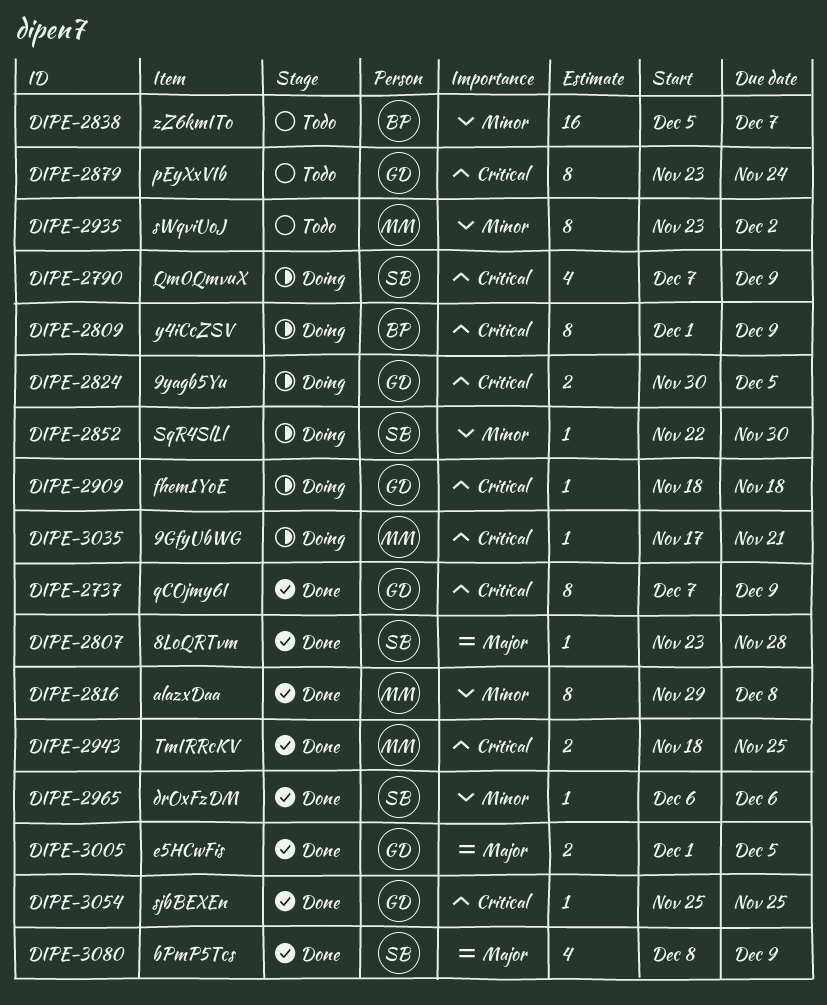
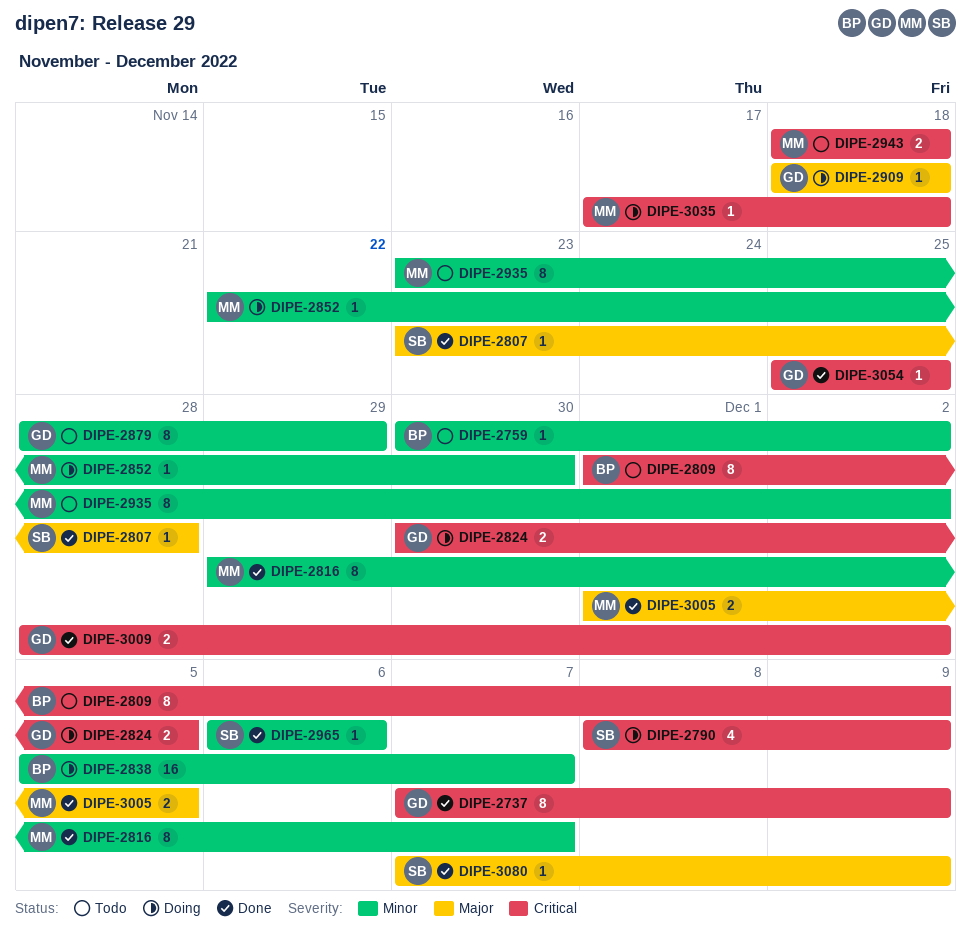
DIPE-2759: none -> present
DIPE-2790, start: Dec 7 -> Dec 8
DIPE-2809, status: Doing -> Todo
DIPE-2816, due: Dec 8 -> Dec 7
DIPE-2838, status: Todo -> Doing
DIPE-2852, owner: SB -> MM
DIPE-2879, priority: Critical -> Minor
DIPE-2879, start: Nov 23 -> Nov 28
DIPE-2879, due: Nov 24 -> Nov 29
DIPE-2909, priority: Critical -> Major
DIPE-2943, status: Done -> Todo
DIPE-2943, due: Nov 25 -> Nov 18
DIPE-3005, owner: GD -> MM
DIPE-3009: none -> present
DIPE-3035, due: Nov 21 -> Nov 18
DIPE-3080, estimate: 4 -> 1
DIPE-3080, start: Dec 8 -> Dec 7

